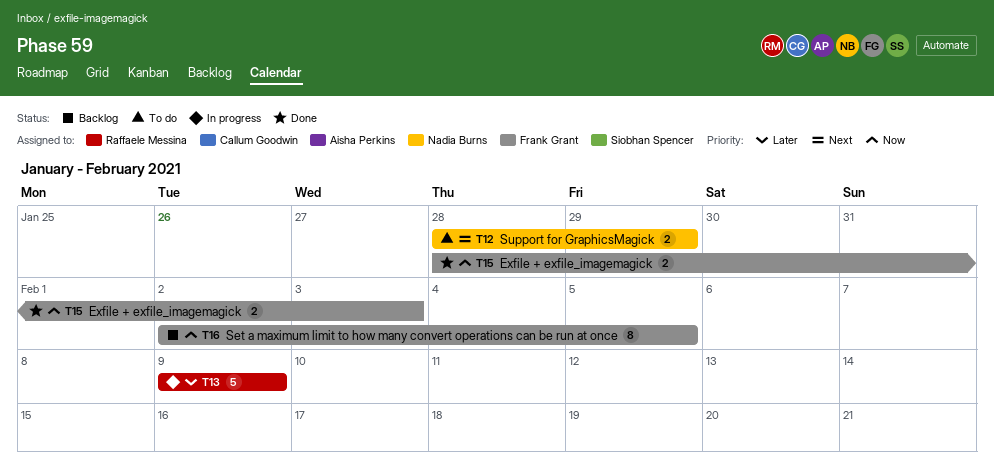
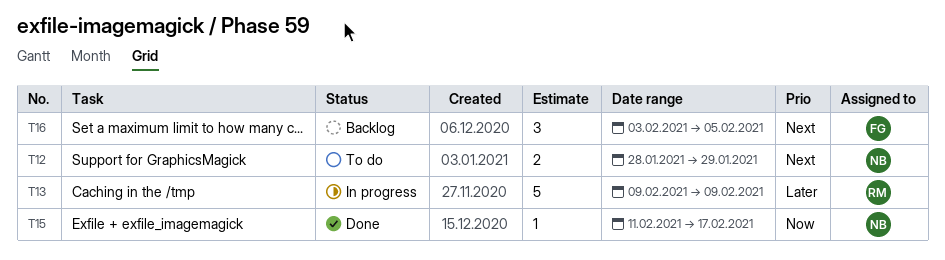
T15, owner: Frank Grant -> Nadia Burns
T15, estimate: 2 -> 1
T15, start: Jan 28 -> Feb 11
T15, due: Feb 3 -> Feb 17
T16, priority: Now -> Next
T16, estimate: 8 -> 3
T16, start: Feb 2 -> Feb 3

